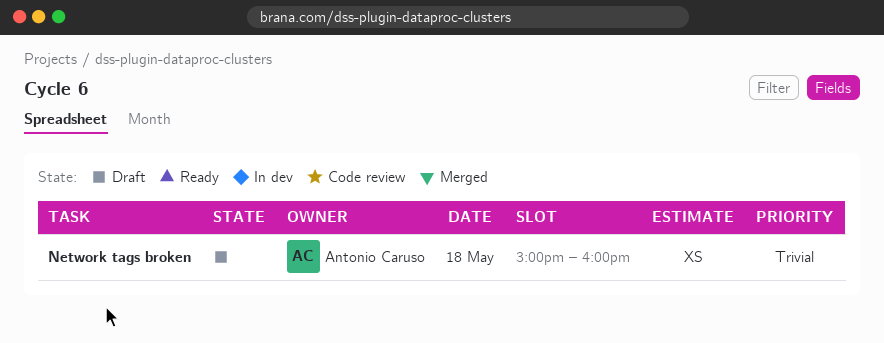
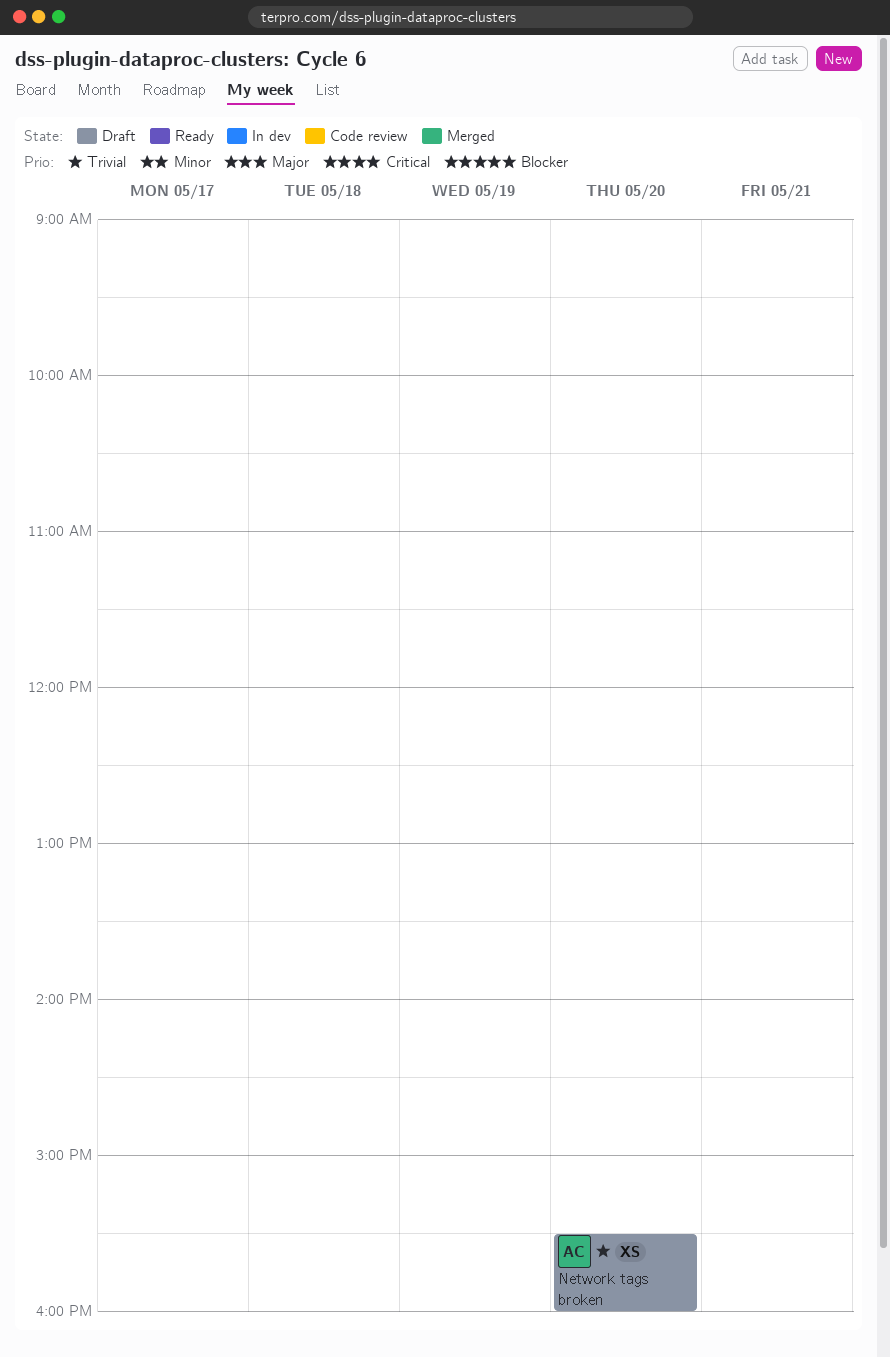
Network tags broken, day: May 18 -> May 20
Network tags broken, begins: 15:00 -> 15:30

